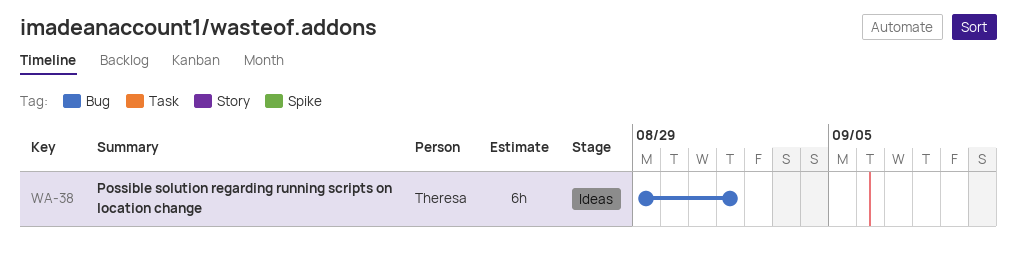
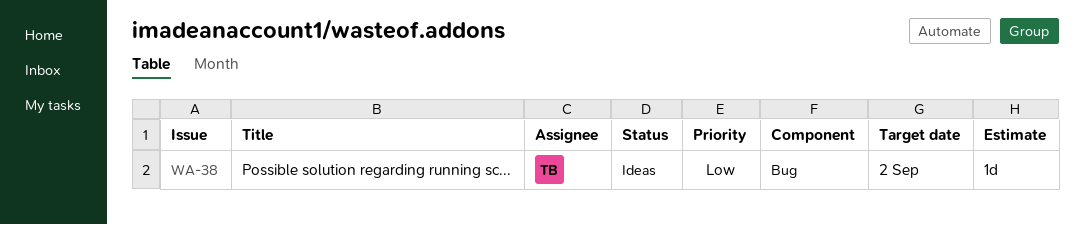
WA-38, estimate: 6h -> 1d
WA-38, due: Sep 1 -> Sep 2

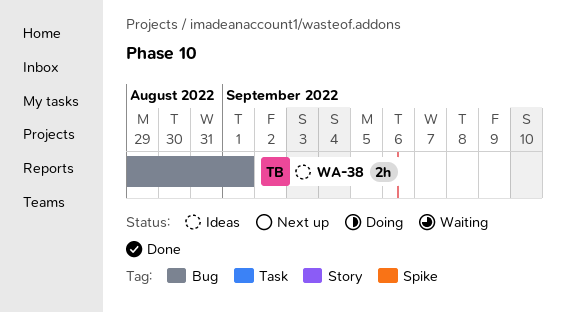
WA-38, estimate: 1d -> 2h
WA-38, due: Sep 2 -> Sep 1

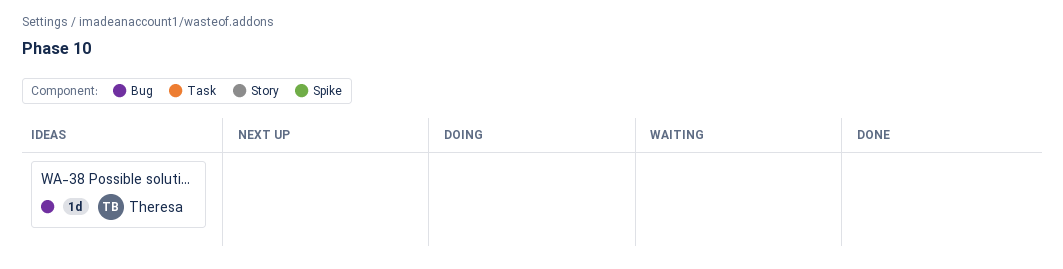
WA-38, estimate: 2h -> 1d

